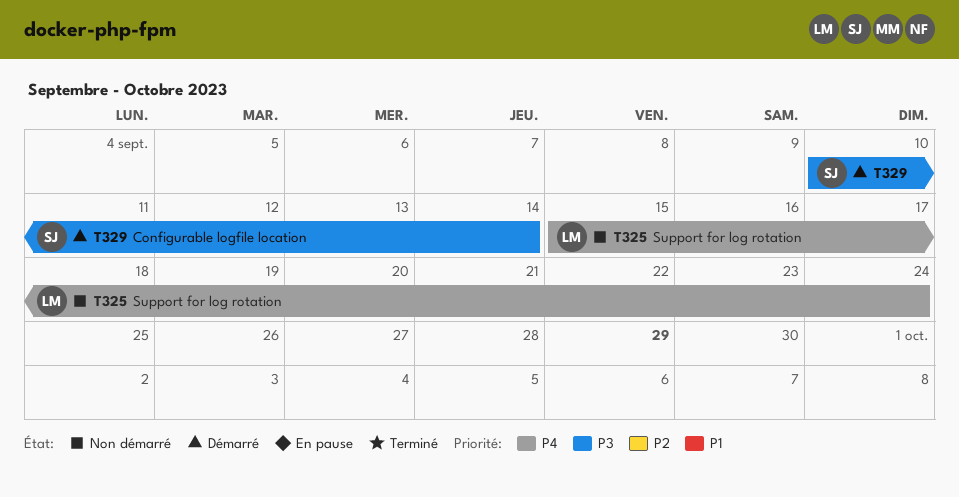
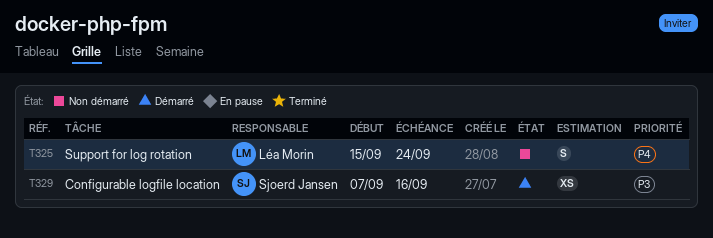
T329, start: Sep 10 -> Sep 7
T329, due: Sep 14 -> Sep 16

